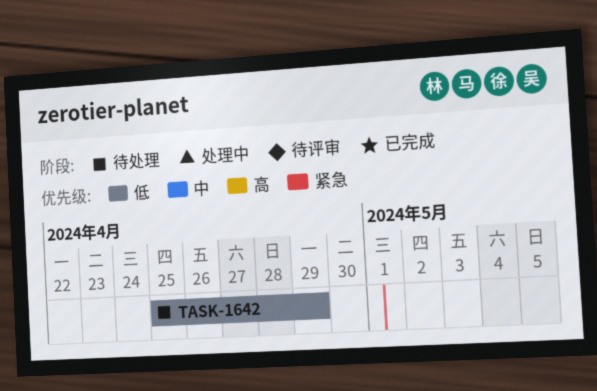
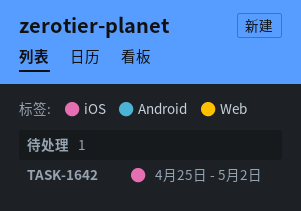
TASK-1642, due: Apr 29 -> May 2

